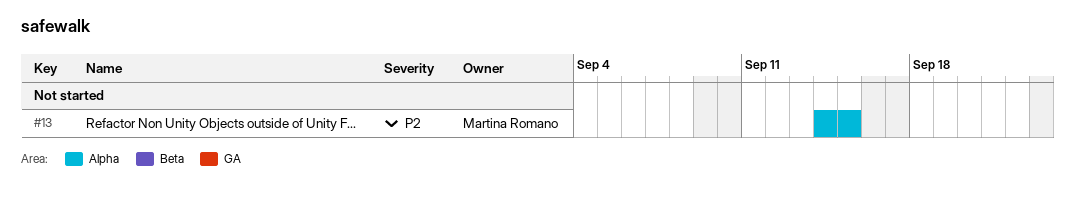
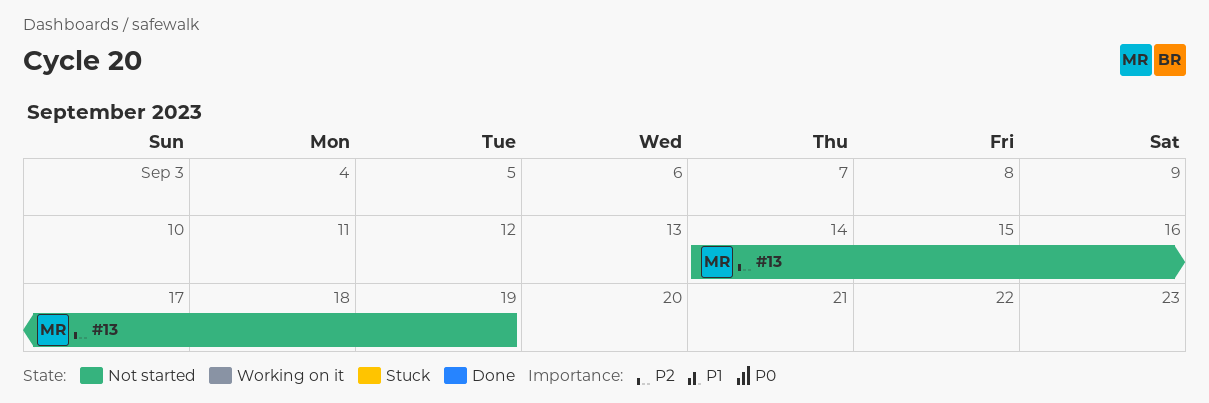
#13, due: Sep 15 -> Sep 19

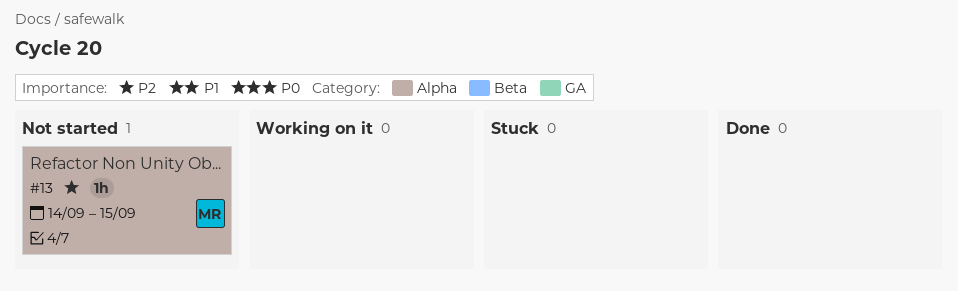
#13, due: Sep 19 -> Sep 15

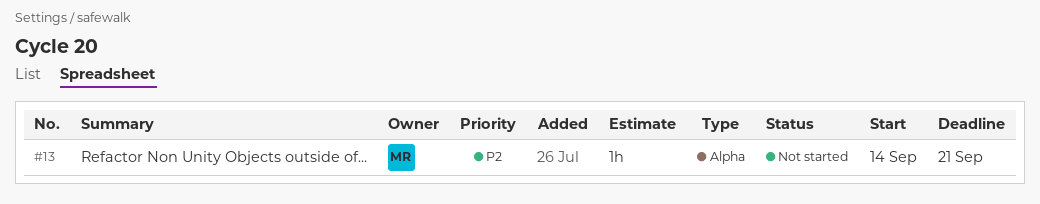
#13, due: Sep 15 -> Sep 21

